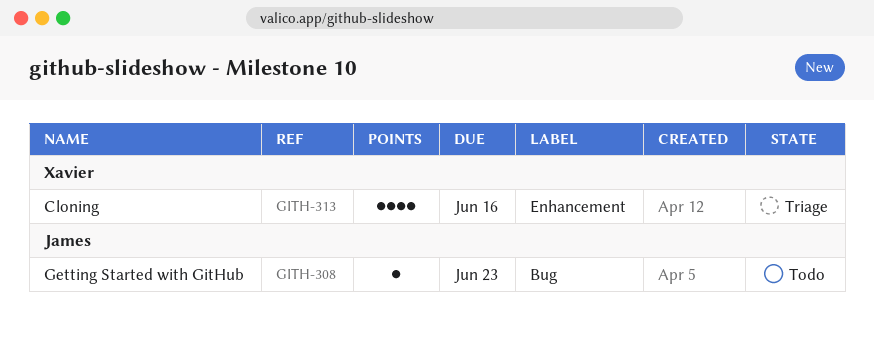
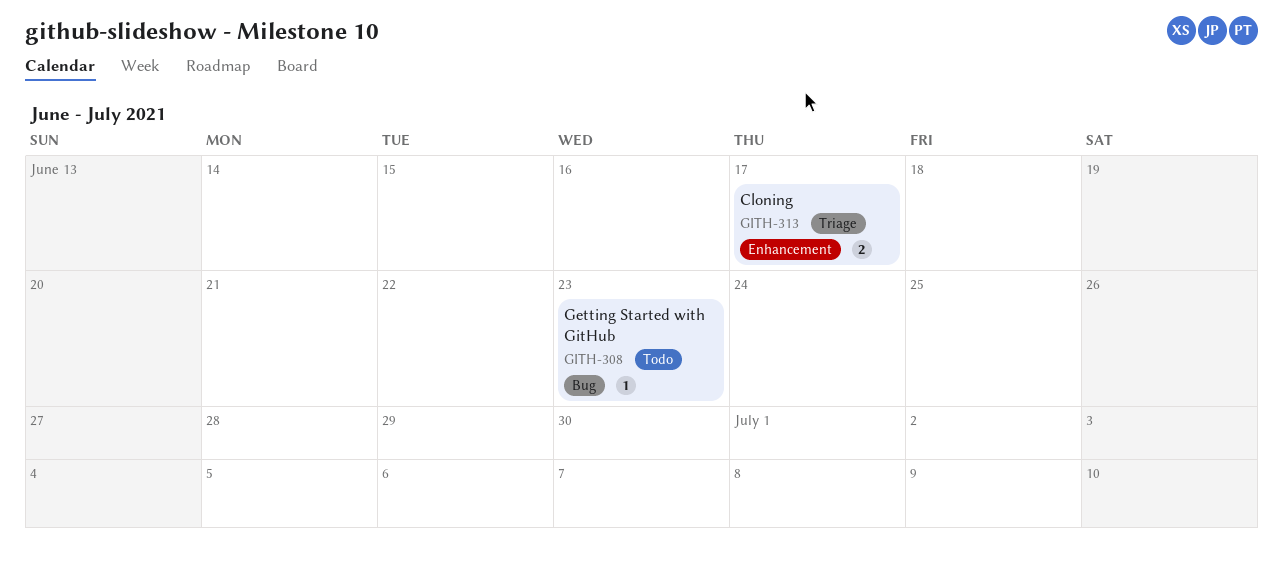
GITH-313, estimate: 4 -> 2
GITH-313, due: Jun 16 -> Jun 17

